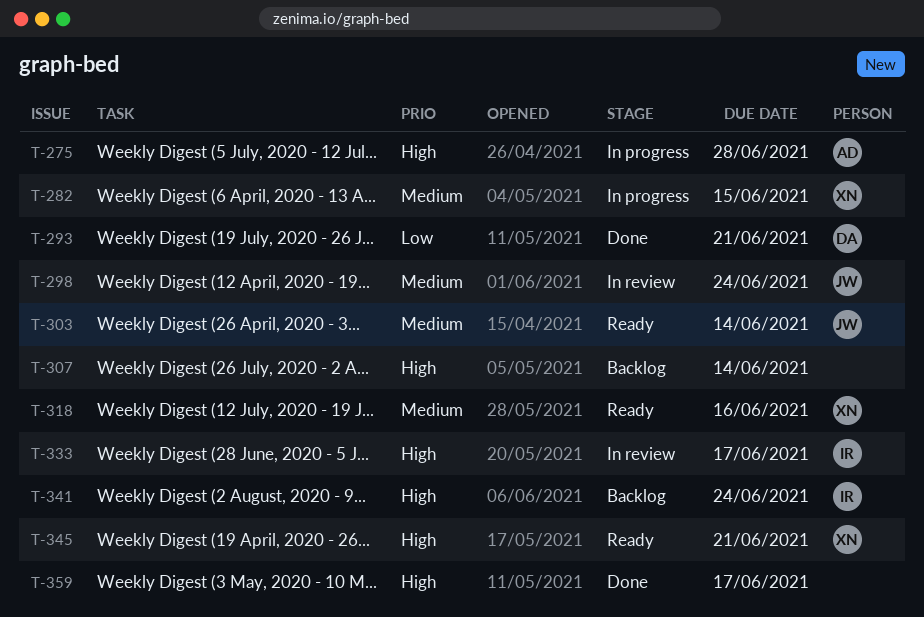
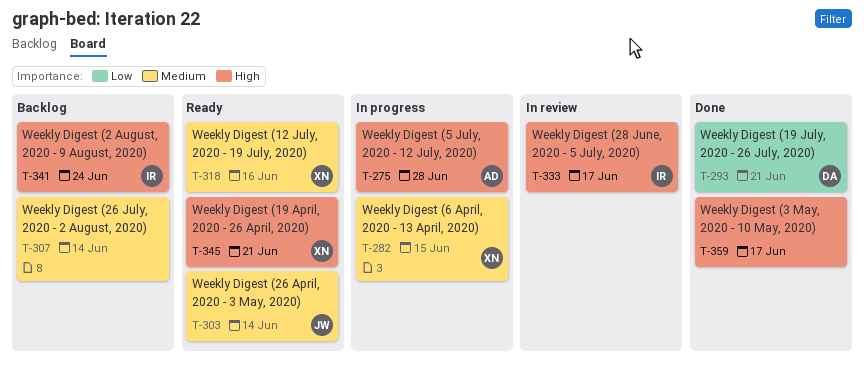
T-298: present -> none
T-307, priority: High -> Medium

